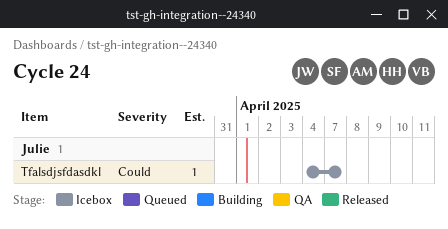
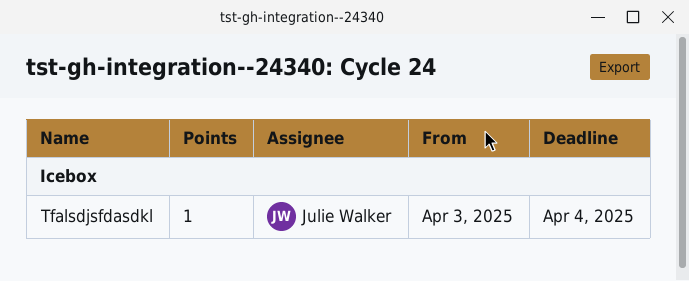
Tfalsdjsfdasdkl, start: Apr 4 -> Apr 3
Tfalsdjsfdasdkl, due: Apr 7 -> Apr 4

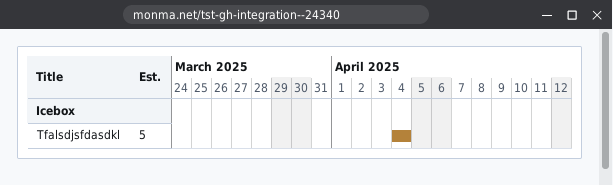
Tfalsdjsfdasdkl, estimate: 1 -> 5
Tfalsdjsfdasdkl, start: Apr 3 -> Apr 4

